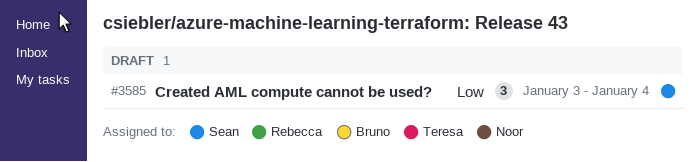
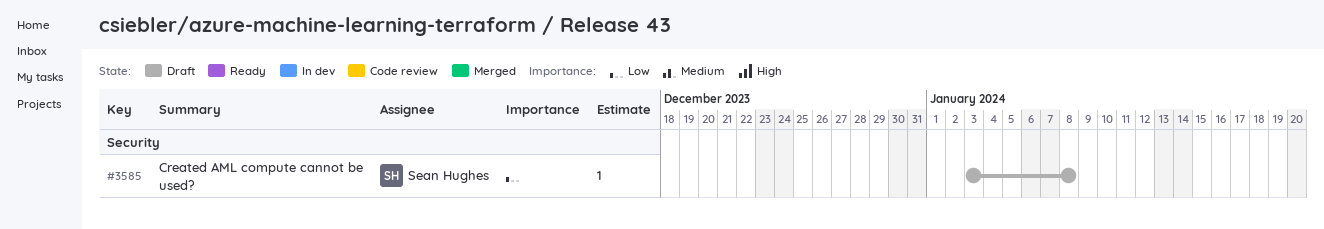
#3585, estimate: 3 -> 1
#3585, due: Jan 4 -> Jan 8

